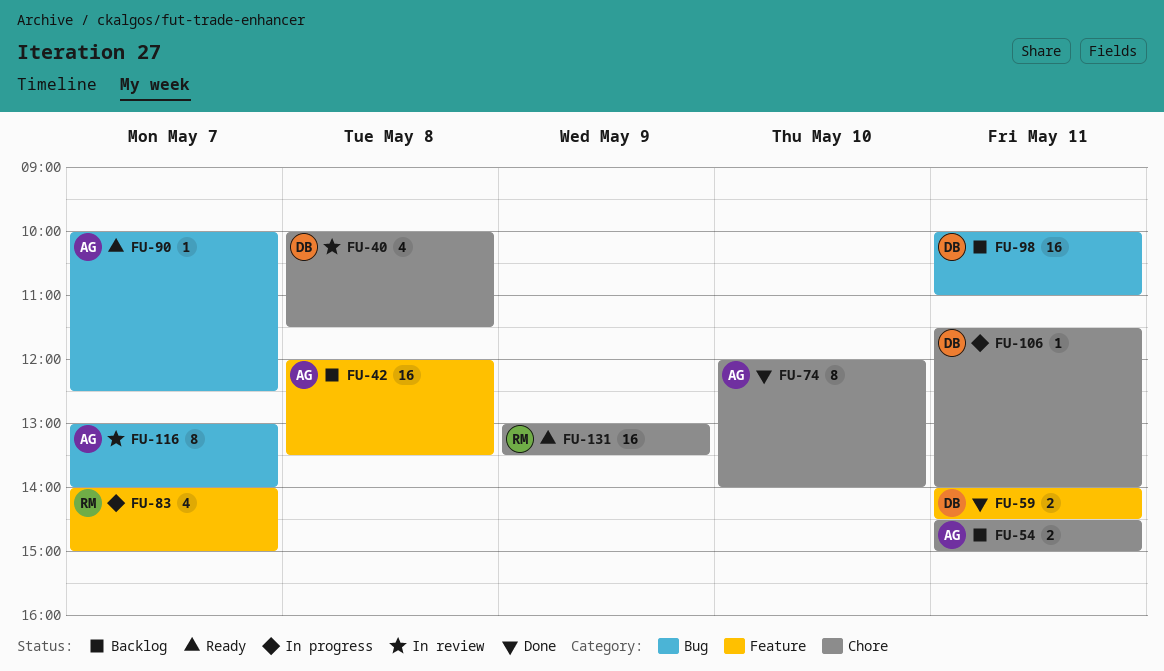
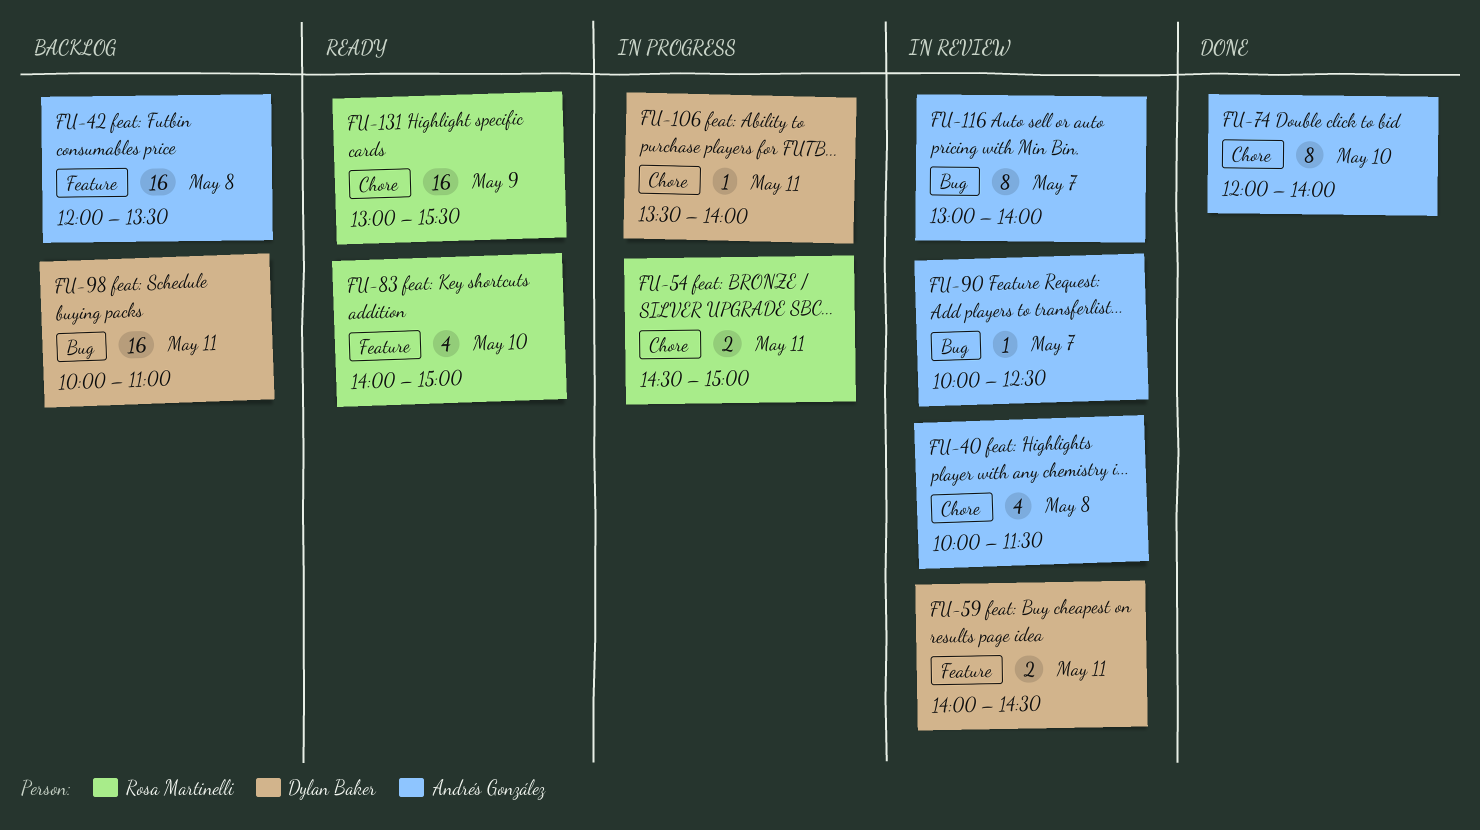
FU-40, owner: Dylan Baker -> Andrés González
FU-54, status: Backlog -> In progress
FU-54, owner: Andrés González -> Rosa Martinelli
FU-59, status: Done -> In review
FU-83, status: In progress -> Ready
FU-83, day: May 7 -> May 10
FU-90, status: Ready -> In review
FU-106, begins: 11:30 -> 13:30
FU-131, ends: 13:30 -> 15:30

